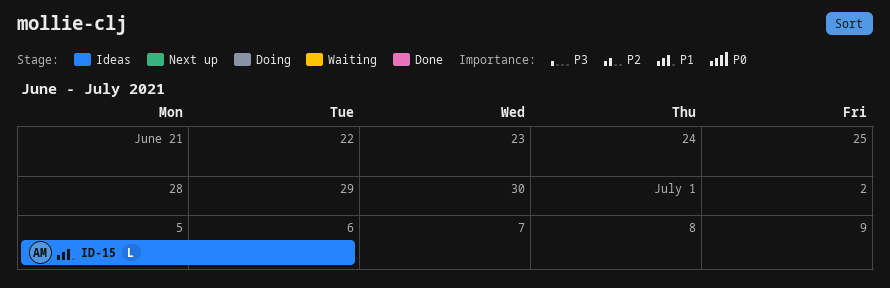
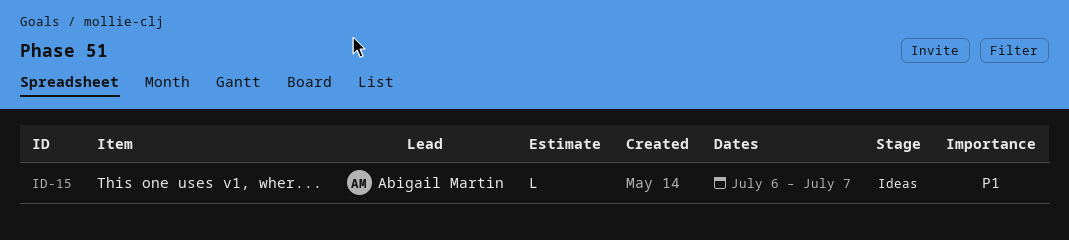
ID-15, start: Jul 5 -> Jul 6
ID-15, due: Jul 6 -> Jul 7

